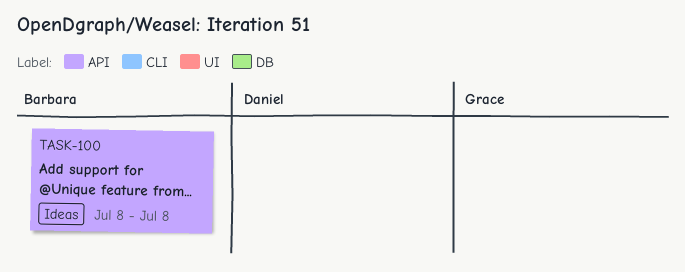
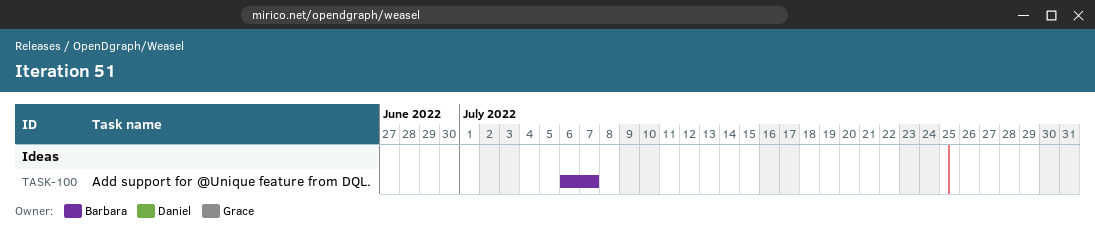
TASK-100, start: Jul 8 -> Jul 6
TASK-100, due: Jul 8 -> Jul 7

